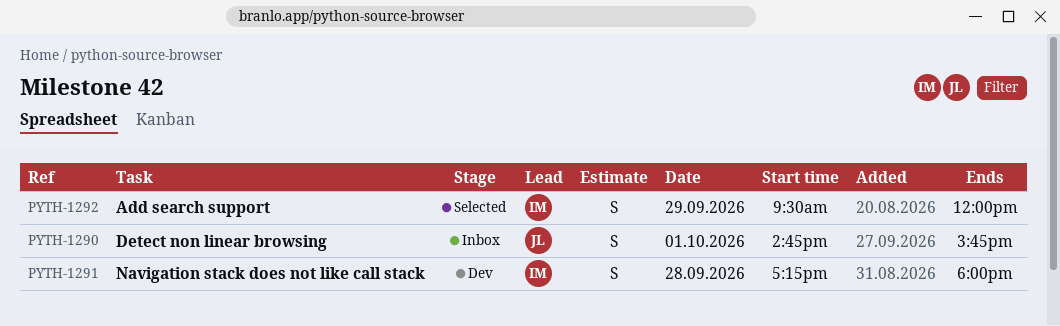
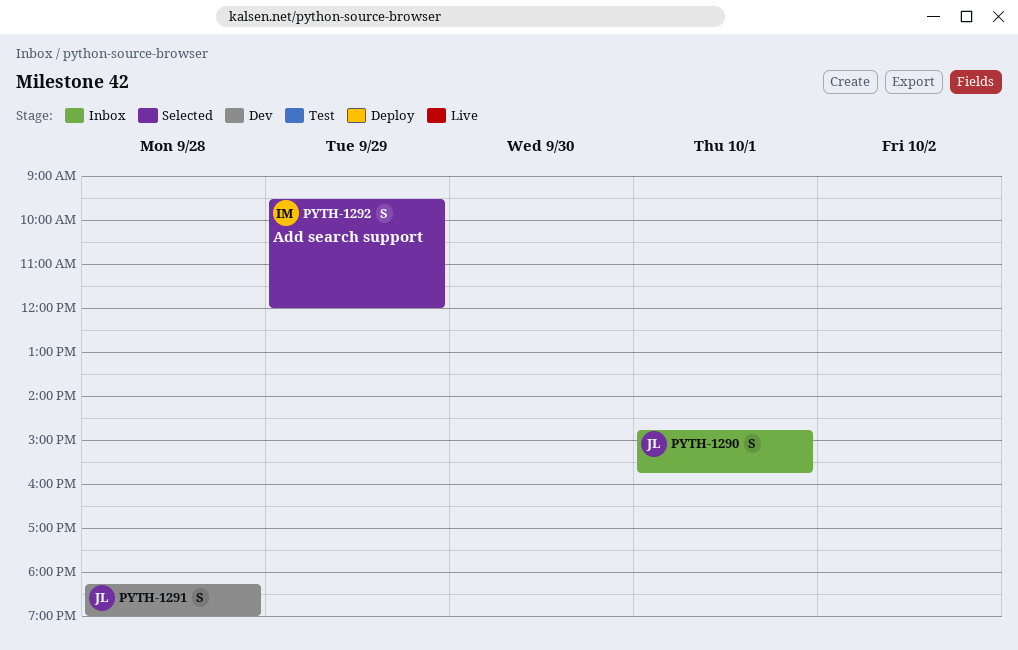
PYTH-1291, owner: IM -> JL
PYTH-1291, begins: 17:15 -> 18:15
PYTH-1291, ends: 18:00 -> 19:00

